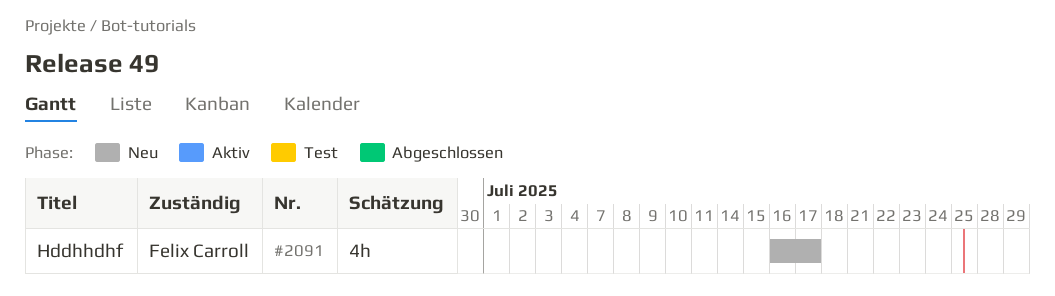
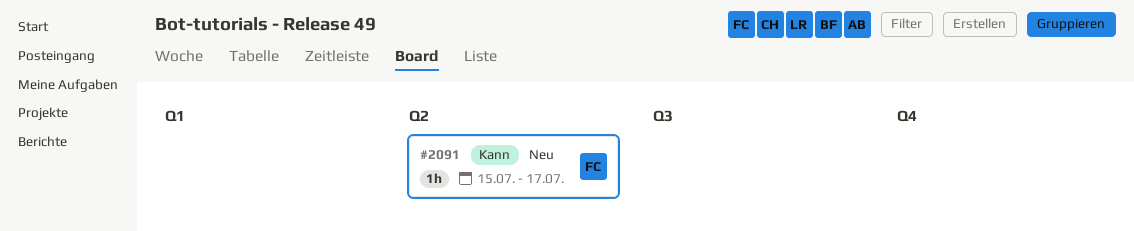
#2091, estimate: 4h -> 1h
#2091, start: Jul 16 -> Jul 15

